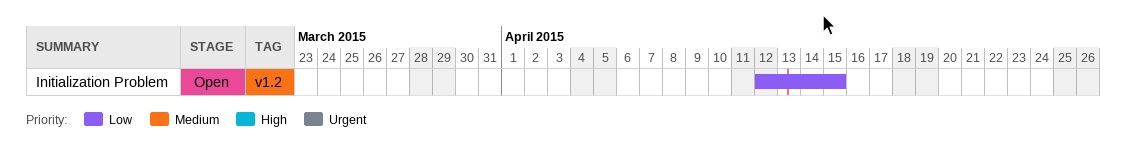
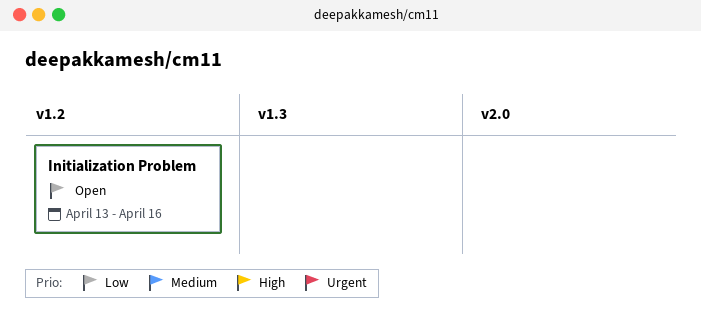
Initialization Problem, start: Apr 12 -> Apr 13
Initialization Problem, due: Apr 15 -> Apr 16

